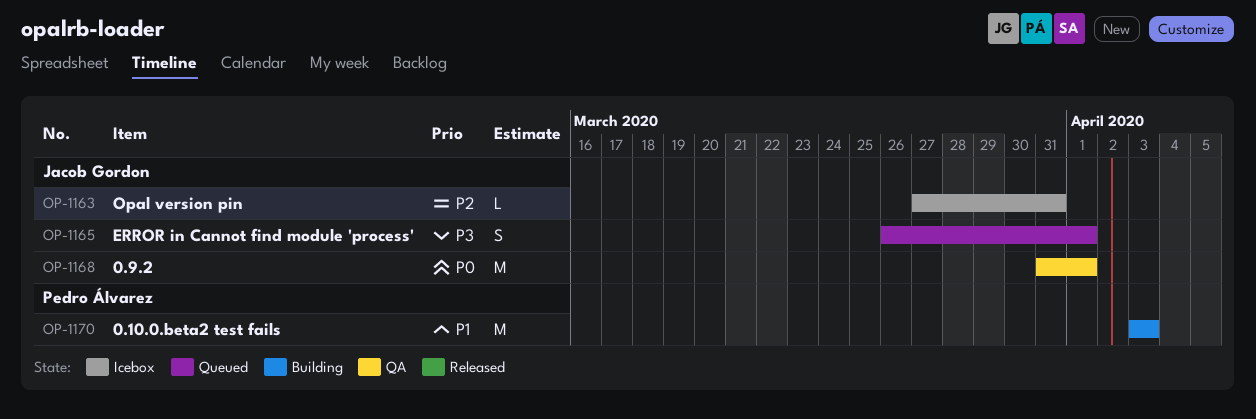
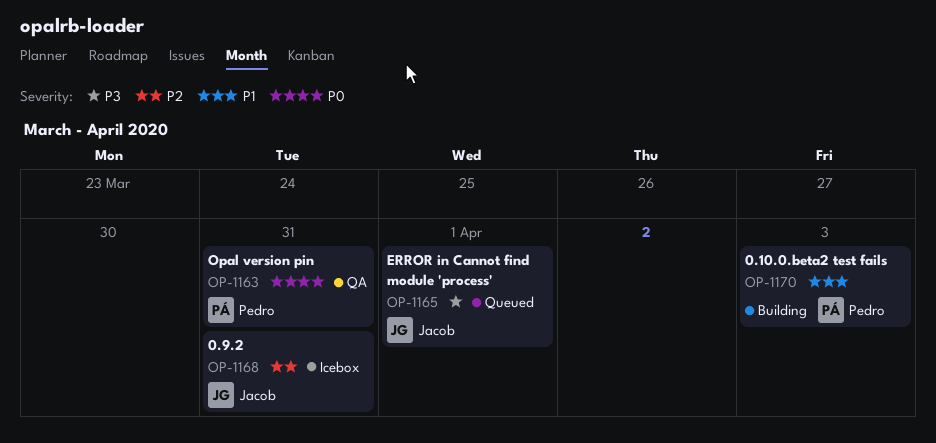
OP-1163, status: Icebox -> QA
OP-1163, owner: Jacob Gordon -> Pedro Álvarez
OP-1163, priority: P2 -> P0
OP-1168, status: QA -> Icebox
OP-1168, priority: P0 -> P2
OP-1168, due: Apr 1 -> Mar 31

